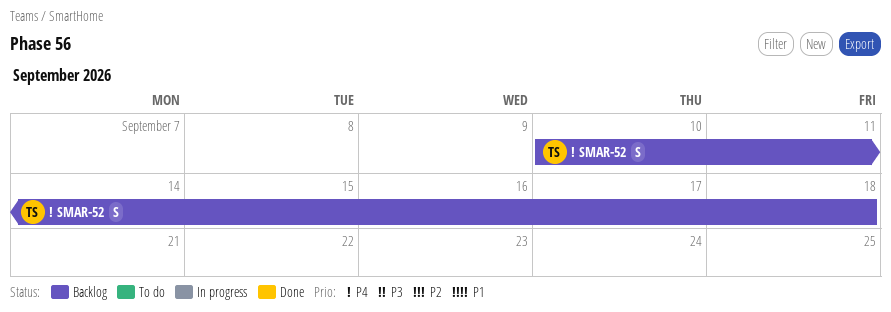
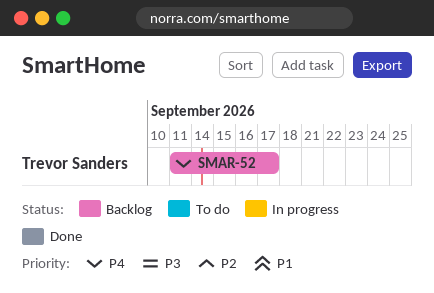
SMAR-52, start: Sep 10 -> Sep 11
SMAR-52, due: Sep 18 -> Sep 17

